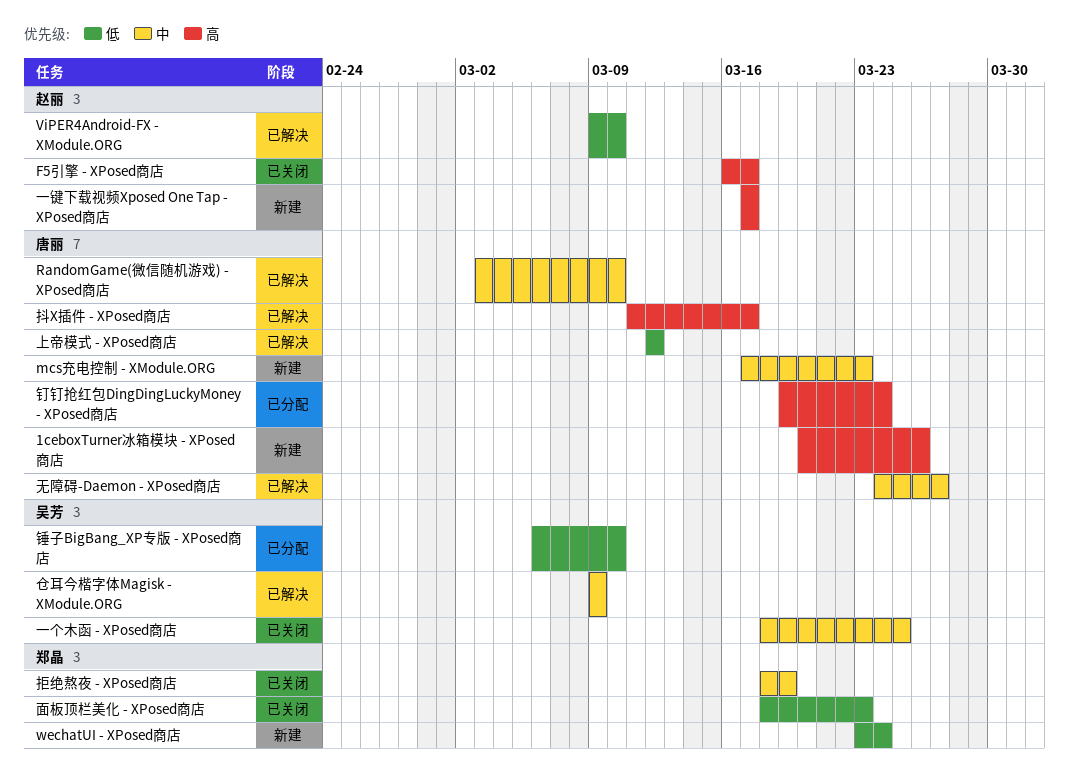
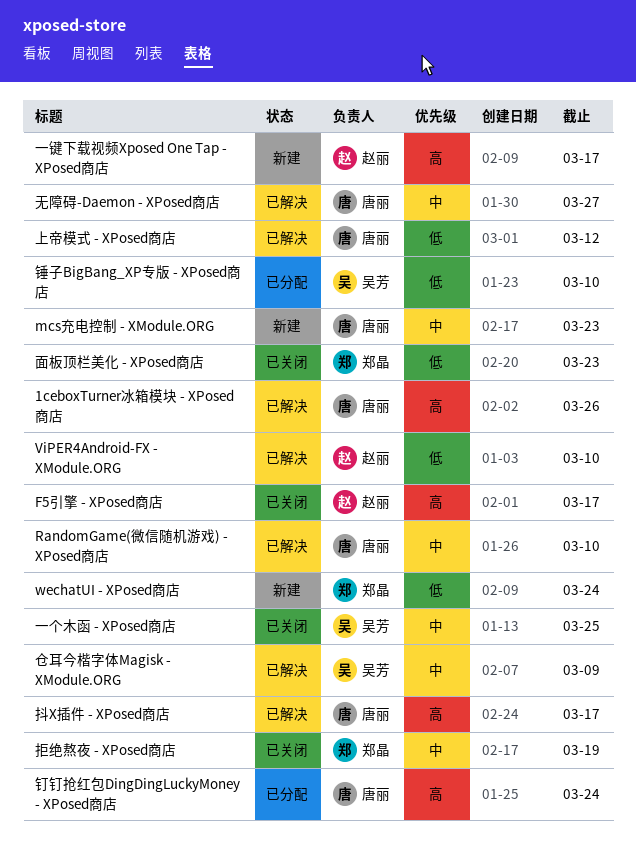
1ceboxTurner冰箱模块 - XPosed商店, status: 新建 -> 已解决

